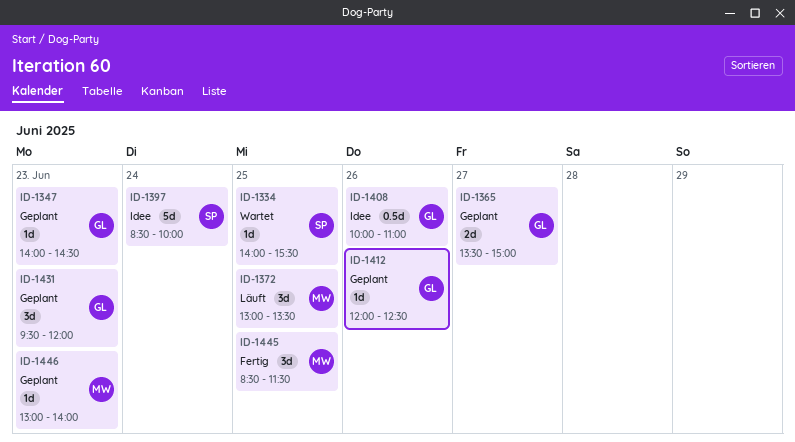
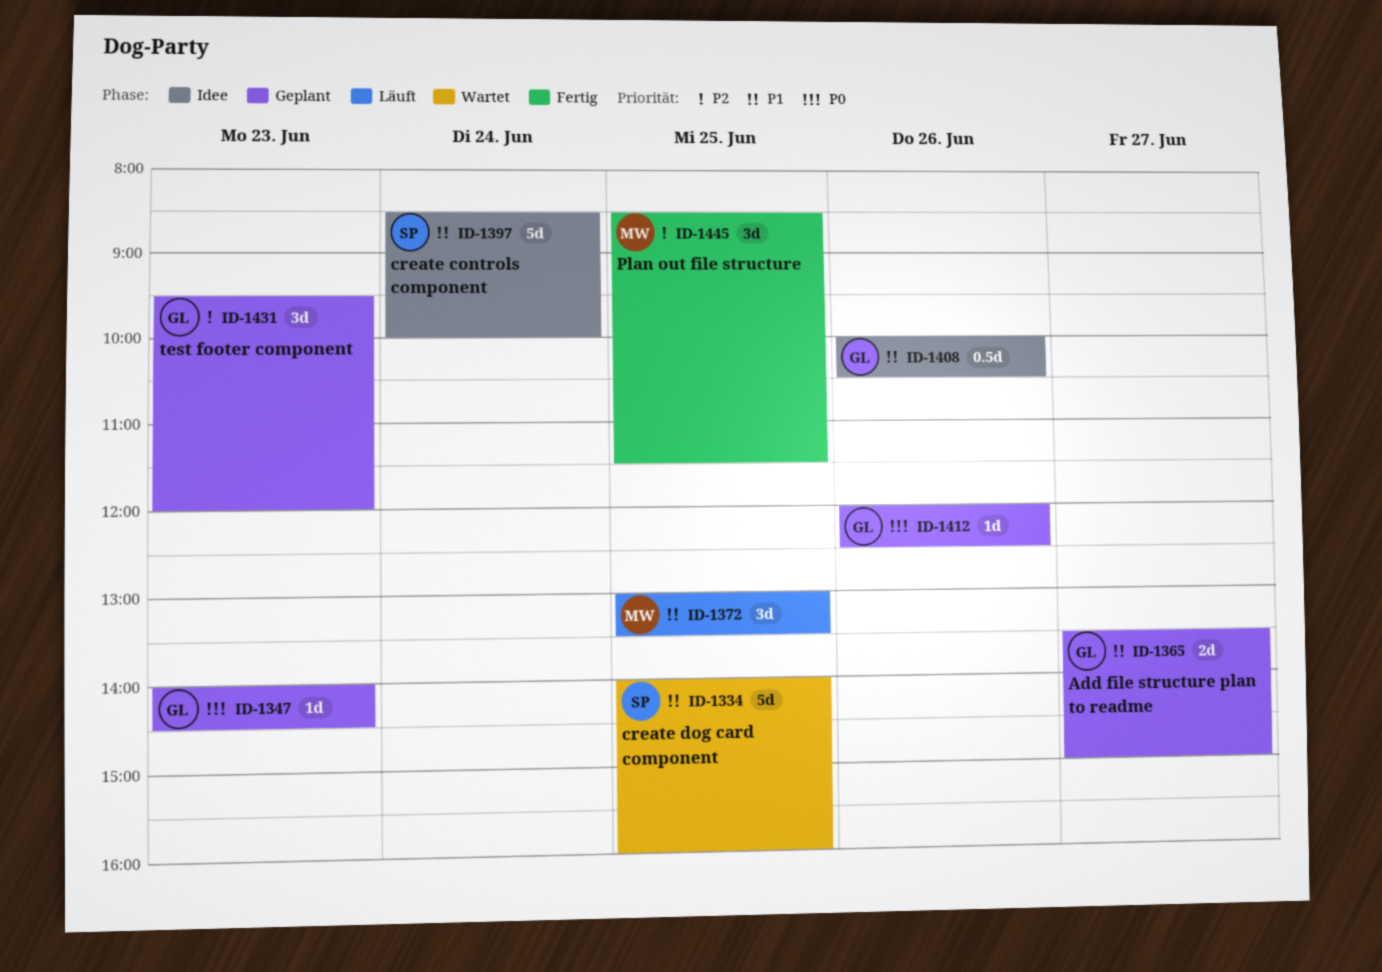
ID-1334, estimate: 1d -> 5d
ID-1334, ends: 15:30 -> 16:00
ID-1408, ends: 11:00 -> 10:30
ID-1446: present -> none

